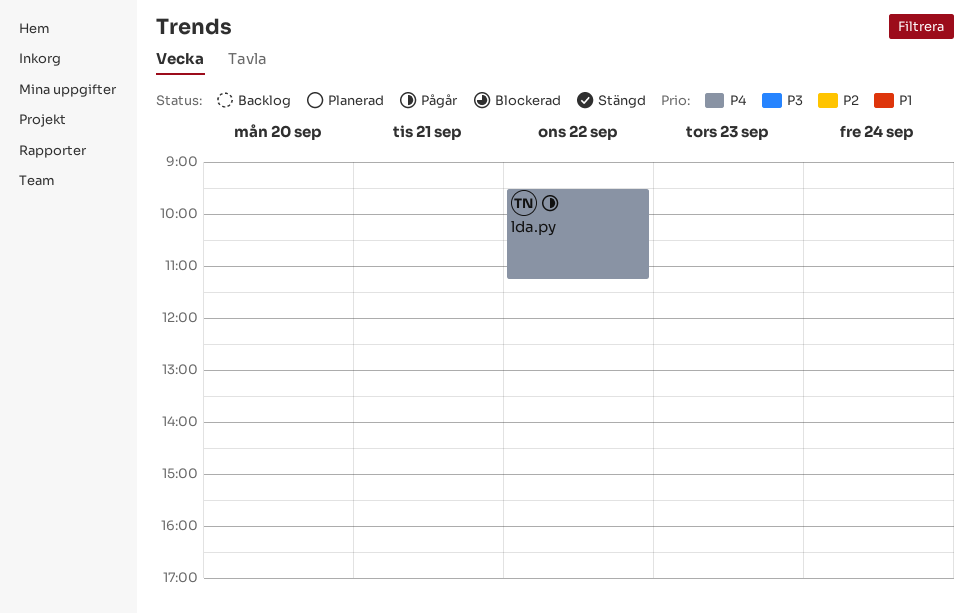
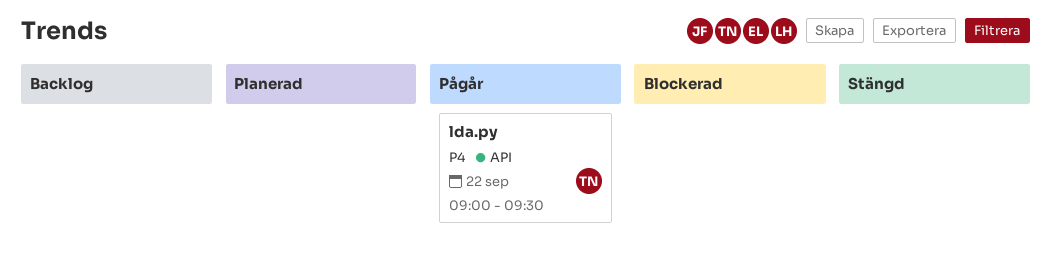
lda.py, begins: 09:30 -> 09:00
lda.py, ends: 11:15 -> 09:30

